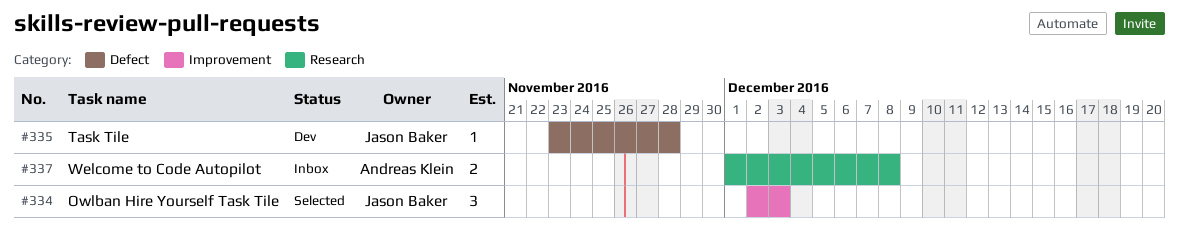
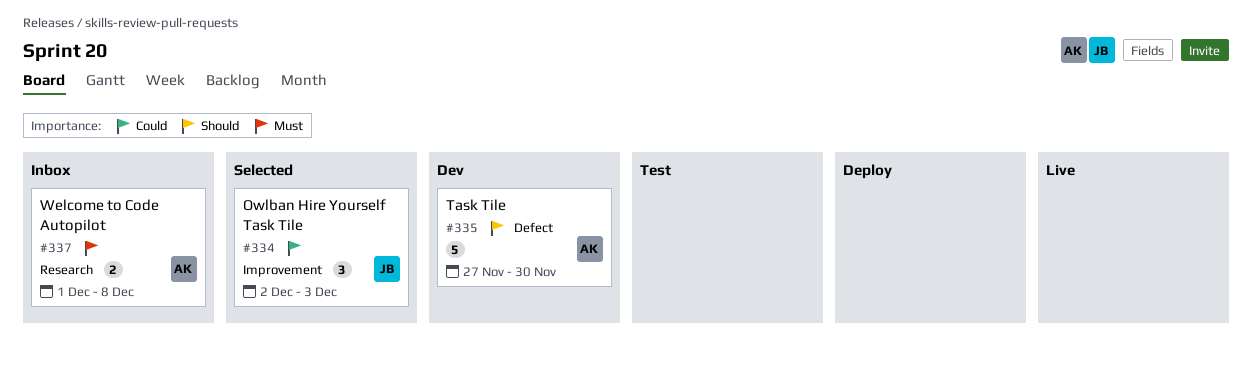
#335, owner: Jason Baker -> Andreas Klein
#335, estimate: 1 -> 5
#335, start: Nov 23 -> Nov 27
#335, due: Nov 28 -> Nov 30

